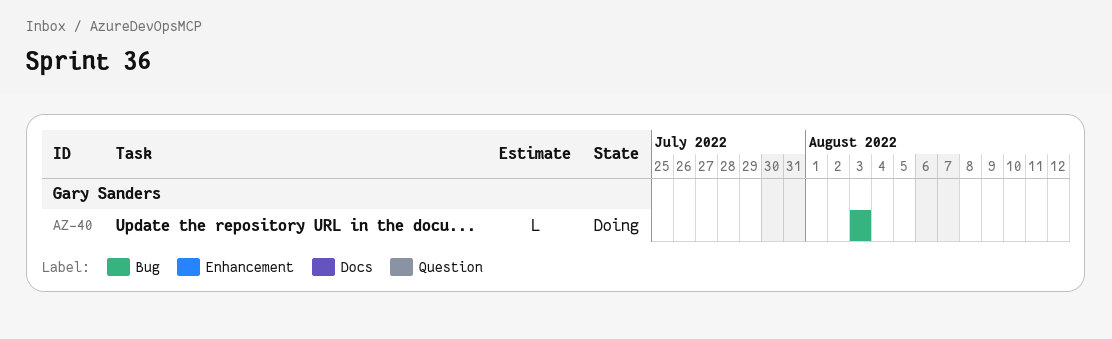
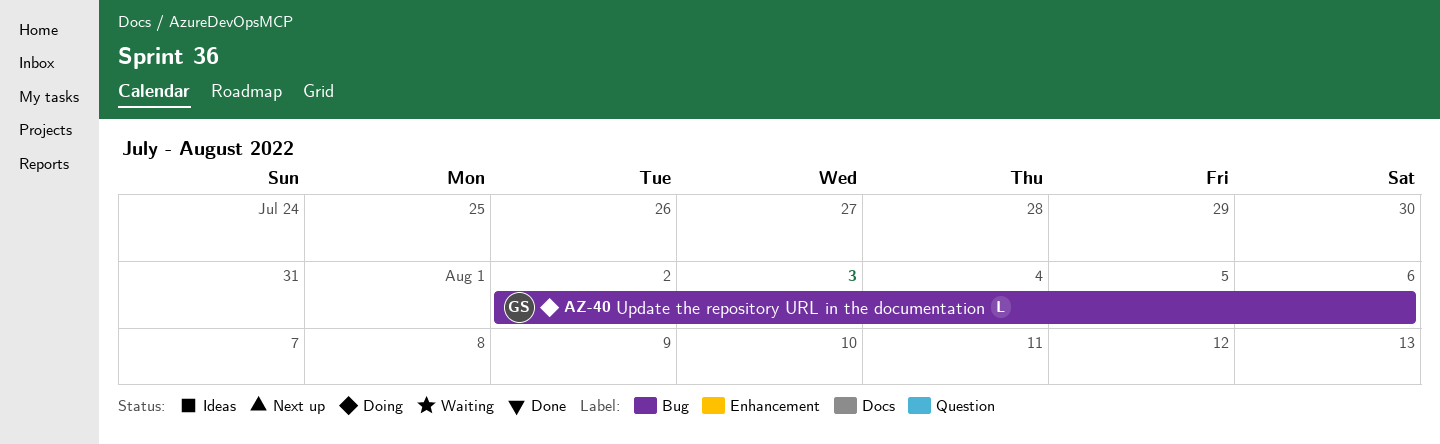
AZ-40, start: Aug 3 -> Aug 2
AZ-40, due: Aug 3 -> Aug 6

